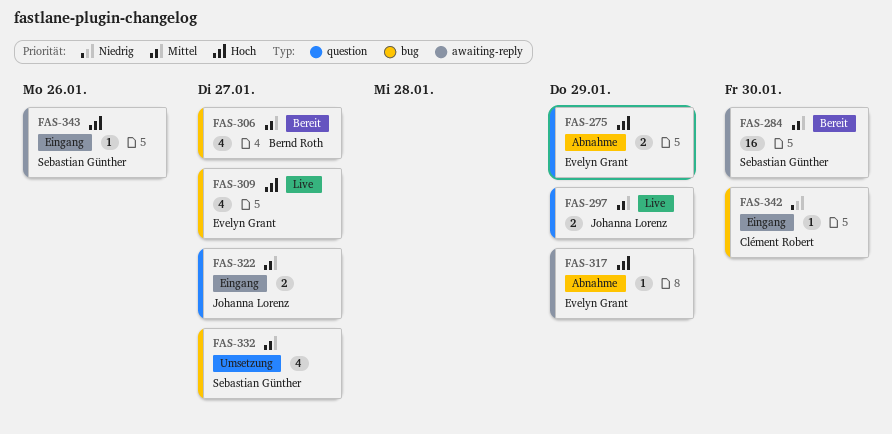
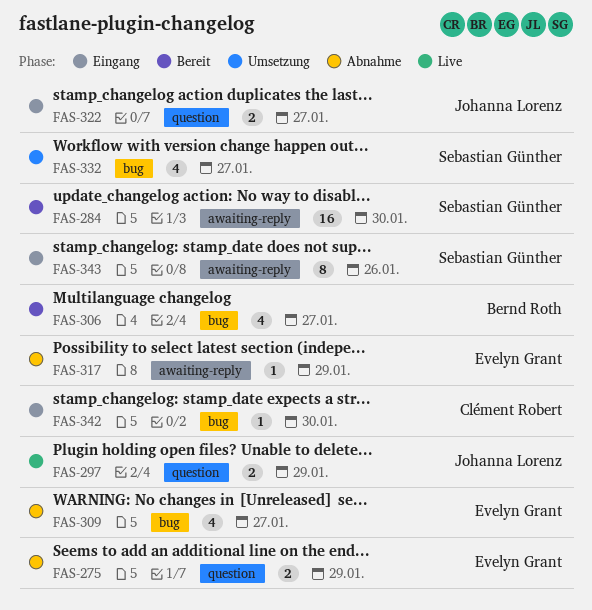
FAS-309, status: Live -> Abnahme
FAS-343, estimate: 1 -> 8

